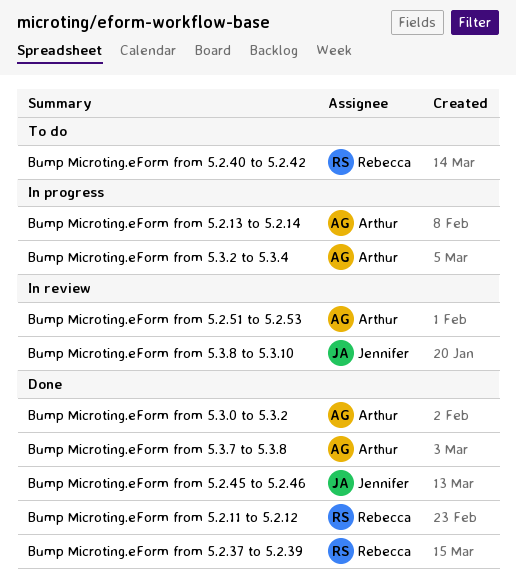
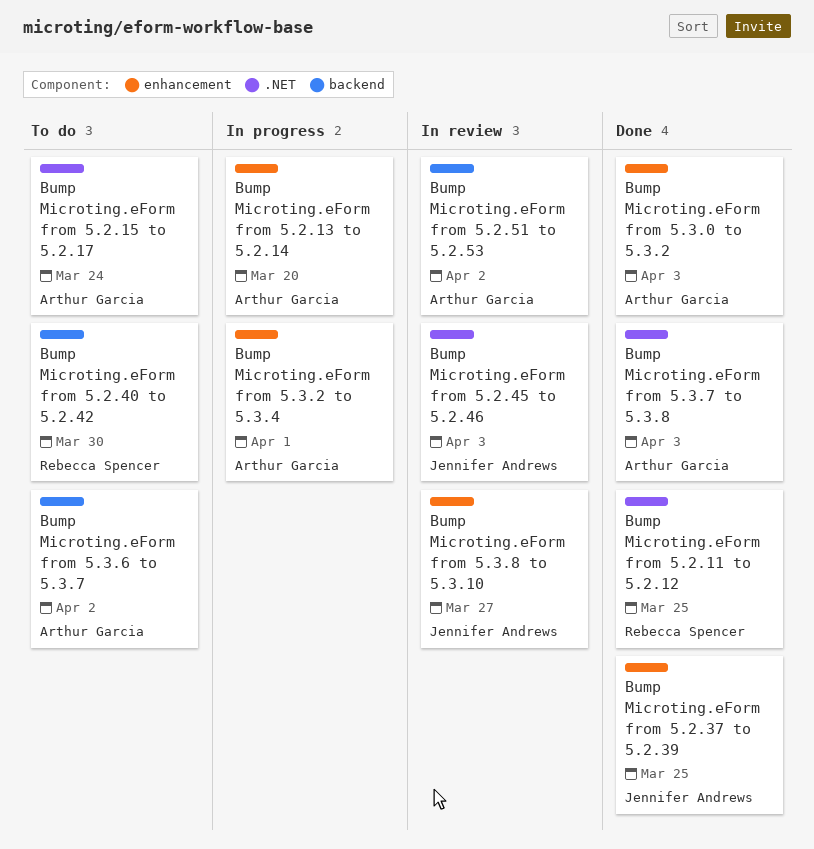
Bump Microting.eForm from 5.2.15 to 5.2.17: none -> present
Bump Microting.eForm from 5.2.37 to 5.2.39, owner: Rebecca Spencer -> Jennifer Andrews
Bump Microting.eForm from 5.2.45 to 5.2.46, status: Done -> In review
Bump Microting.eForm from 5.3.6 to 5.3.7: none -> present

